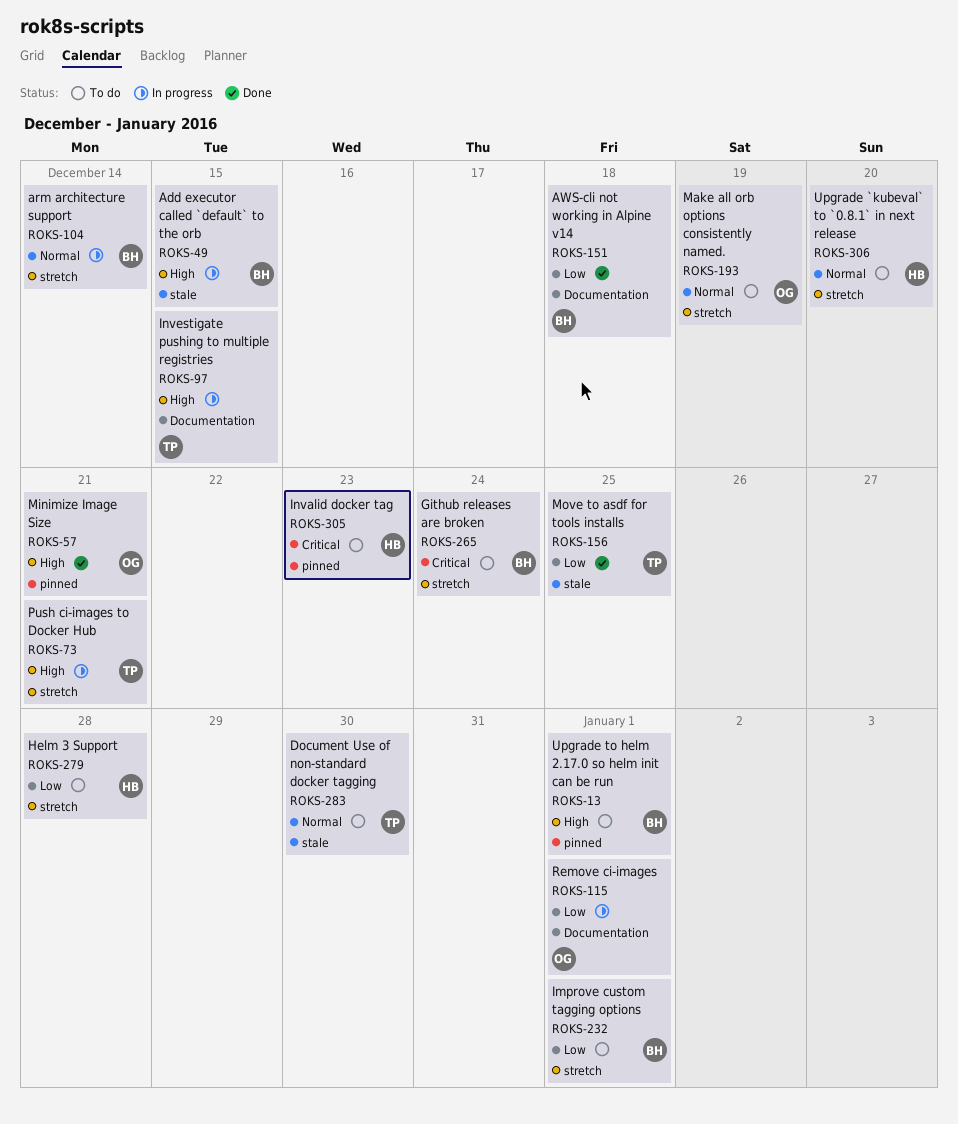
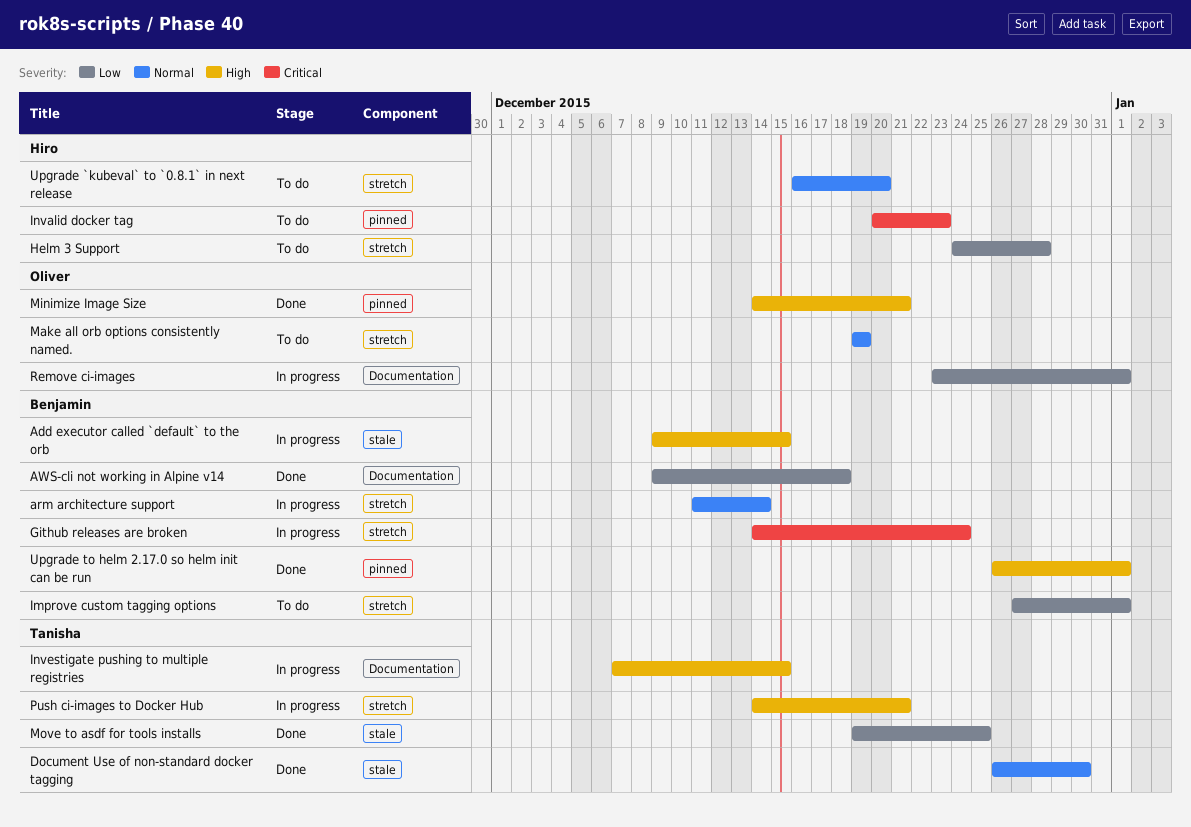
Document Use of non-standard docker tagging, status: To do -> Done
Github releases are broken, status: To do -> In progress
Upgrade to helm 2.17.0 so helm init can be run, status: To do -> Done

